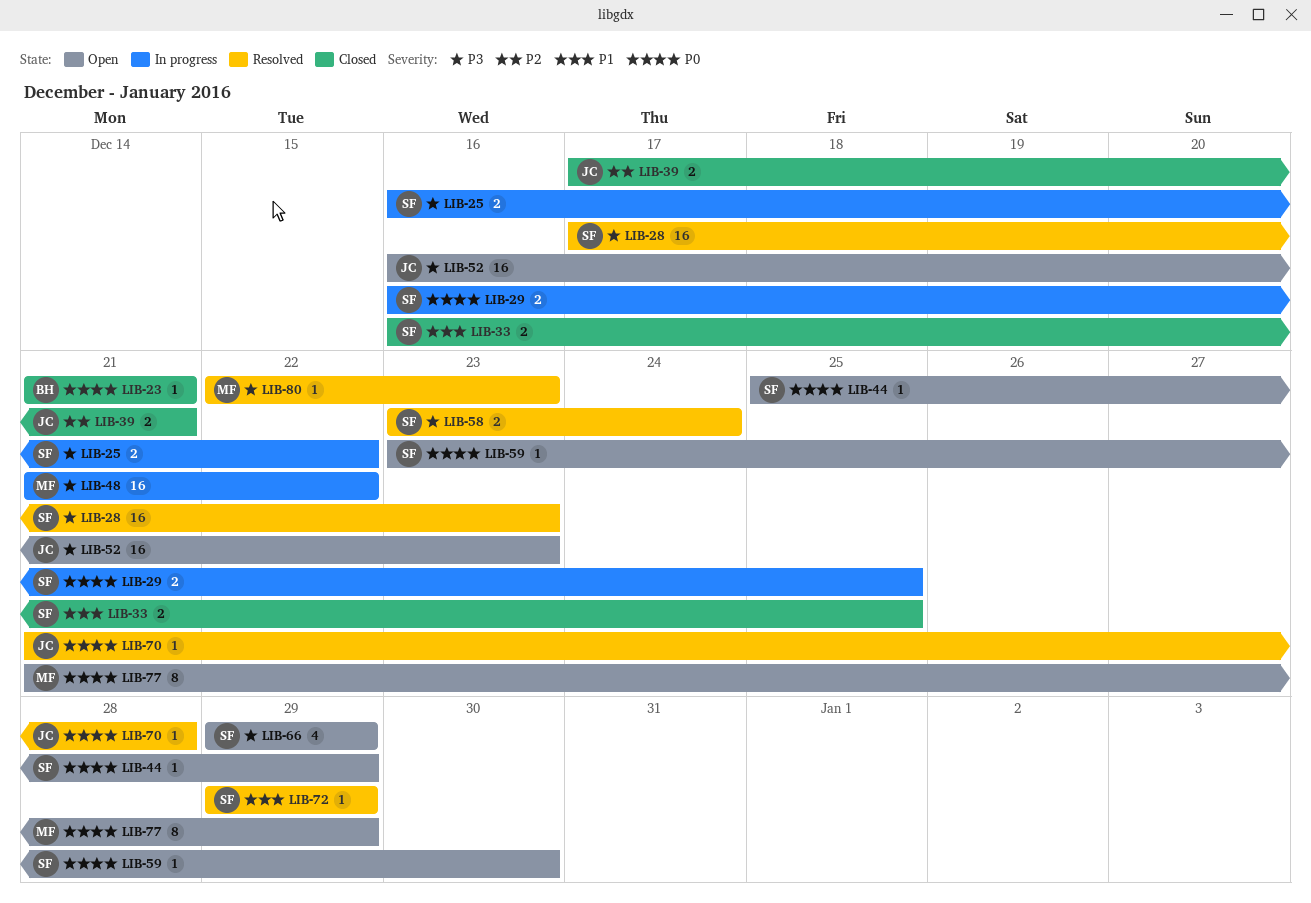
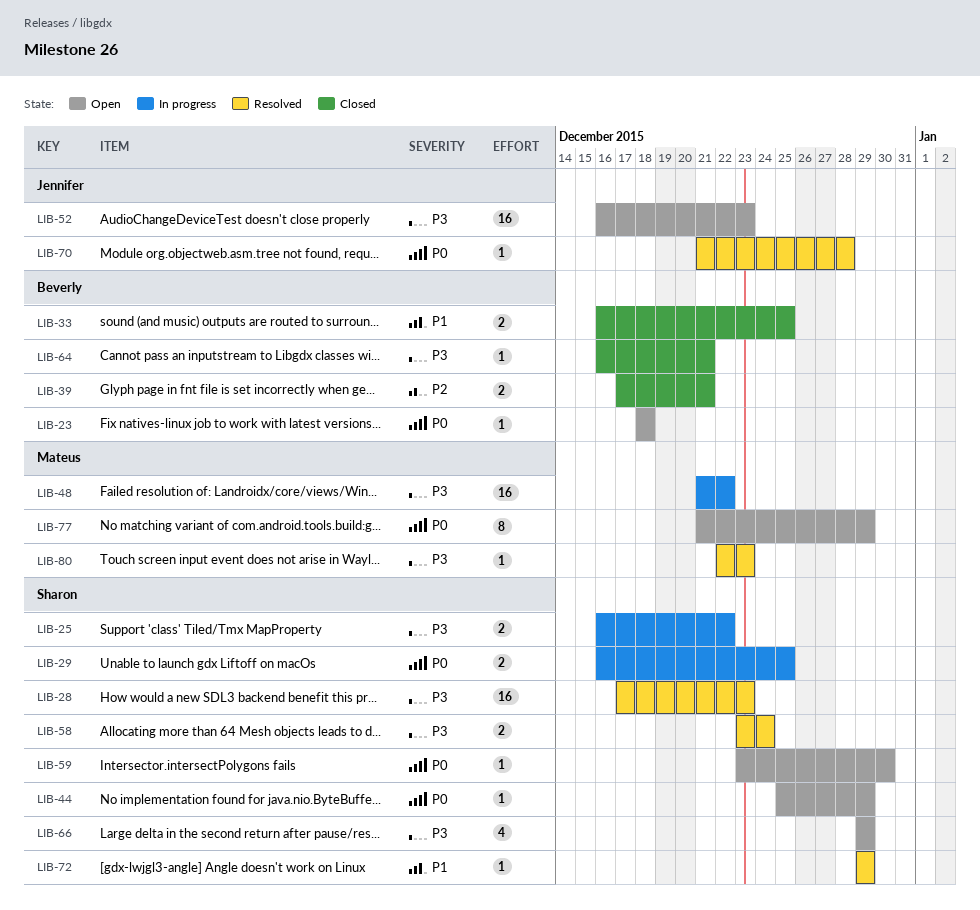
LIB-23, status: Closed -> Open
LIB-23, start: Dec 21 -> Dec 18
LIB-23, due: Dec 21 -> Dec 18
LIB-33, owner: Sharon -> Beverly
LIB-39, owner: Jennifer -> Beverly
LIB-64: none -> present

